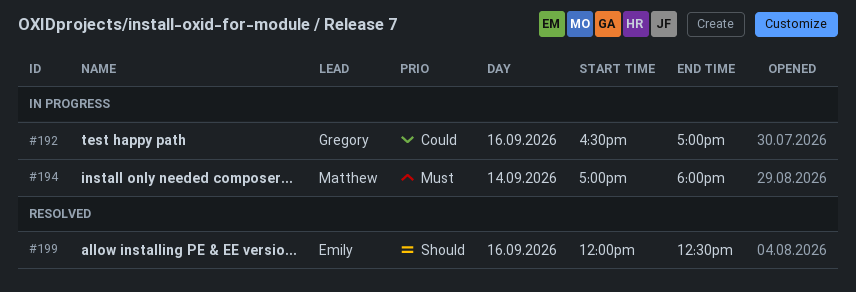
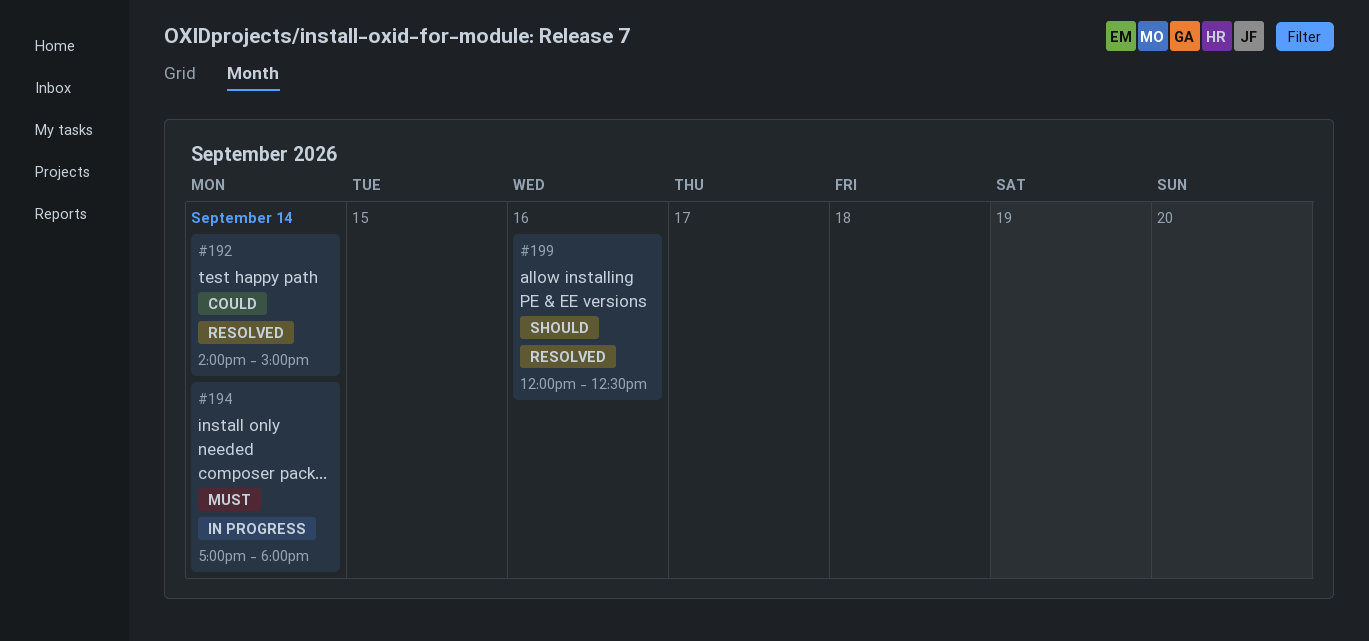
#192, status: In progress -> Resolved
#192, day: Sep 16 -> Sep 14
#192, begins: 16:30 -> 14:00
#192, ends: 17:00 -> 15:00

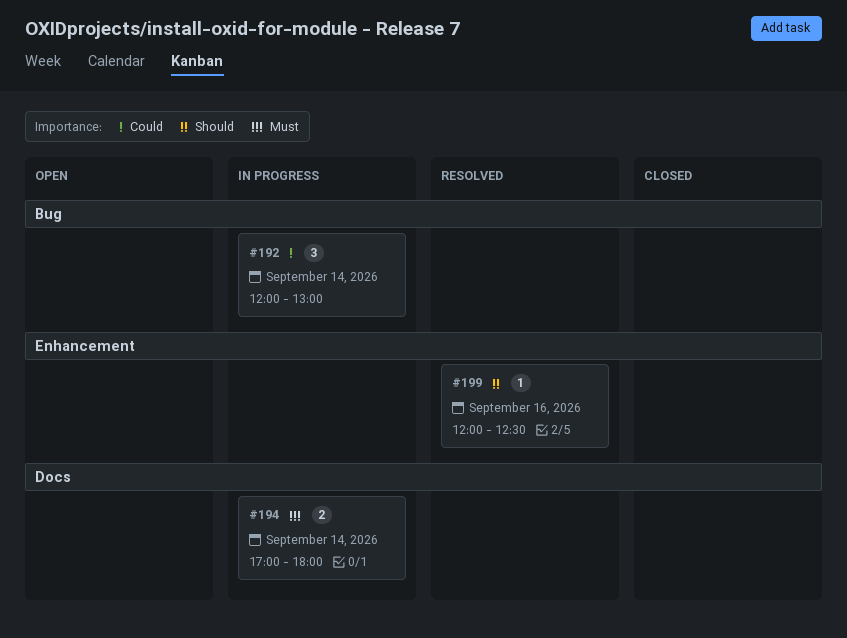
#192, status: Resolved -> In progress
#192, begins: 14:00 -> 12:00
#192, ends: 15:00 -> 13:00

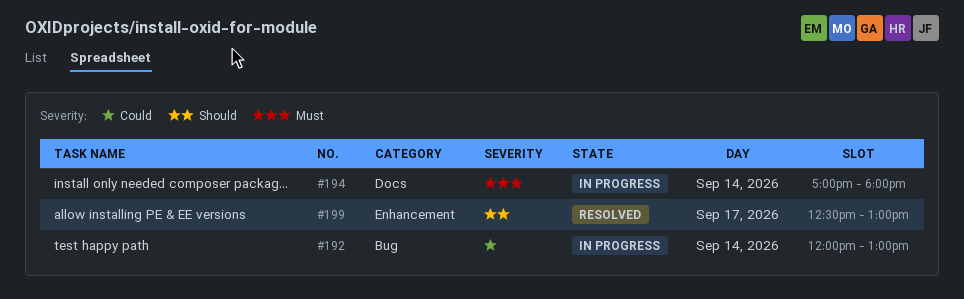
#199, day: Sep 16 -> Sep 17
#199, begins: 12:00 -> 12:30
#199, ends: 12:30 -> 13:00

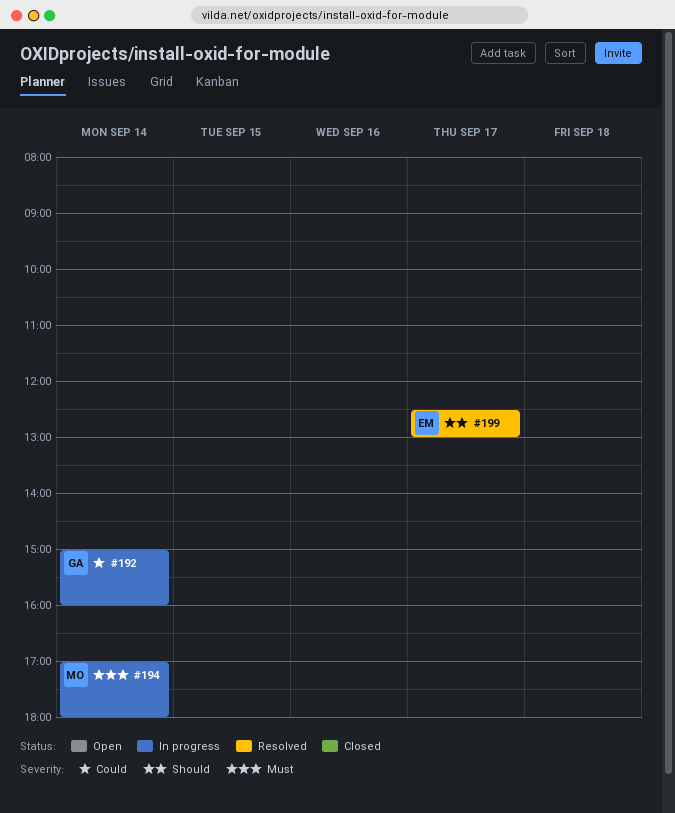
#192, begins: 12:00 -> 15:00
#192, ends: 13:00 -> 16:00

